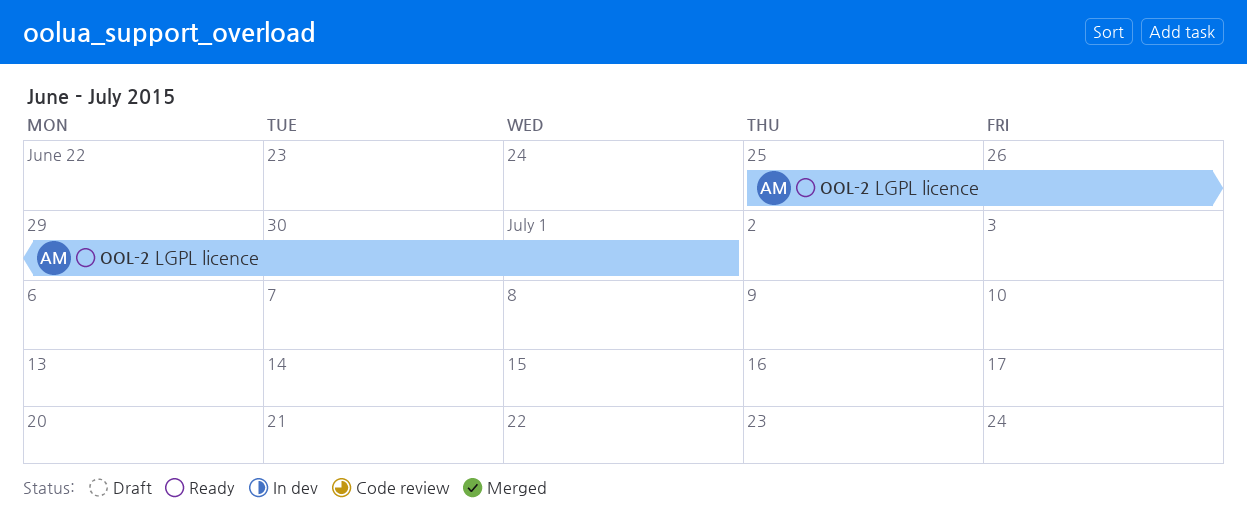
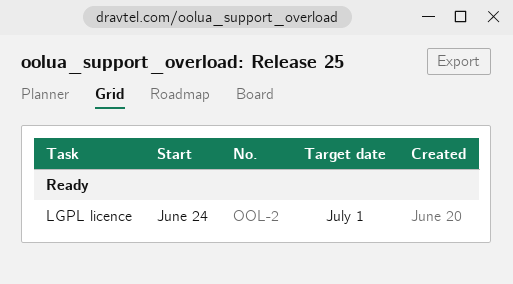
OOL-2, start: Jun 25 -> Jun 24

